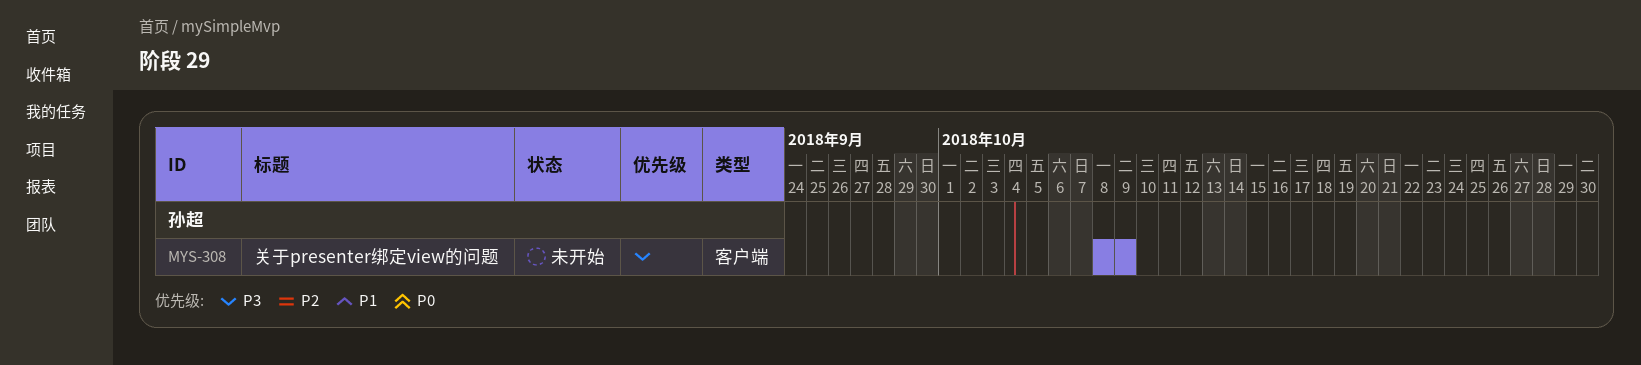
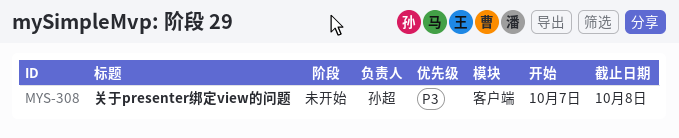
MYS-308, start: Oct 8 -> Oct 7
MYS-308, due: Oct 9 -> Oct 8

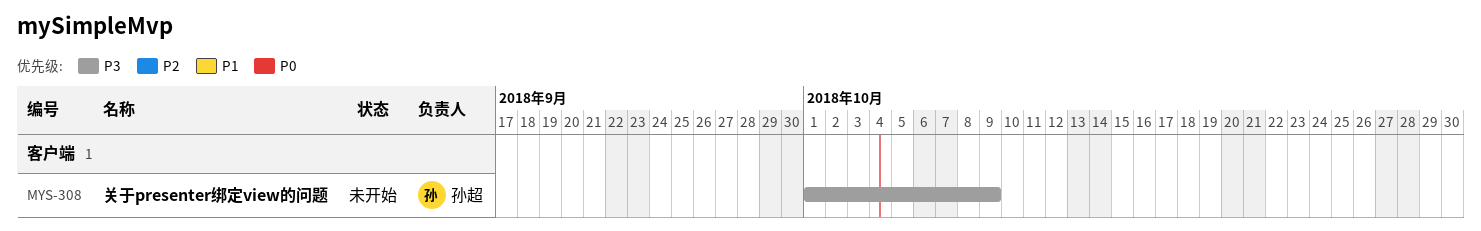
MYS-308, start: Oct 7 -> Oct 1
MYS-308, due: Oct 8 -> Oct 9

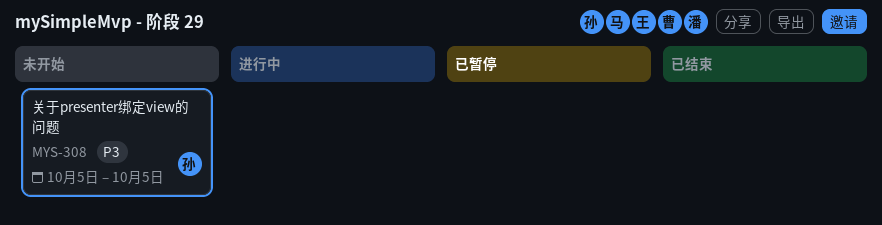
MYS-308, start: Oct 1 -> Oct 5
MYS-308, due: Oct 9 -> Oct 5

